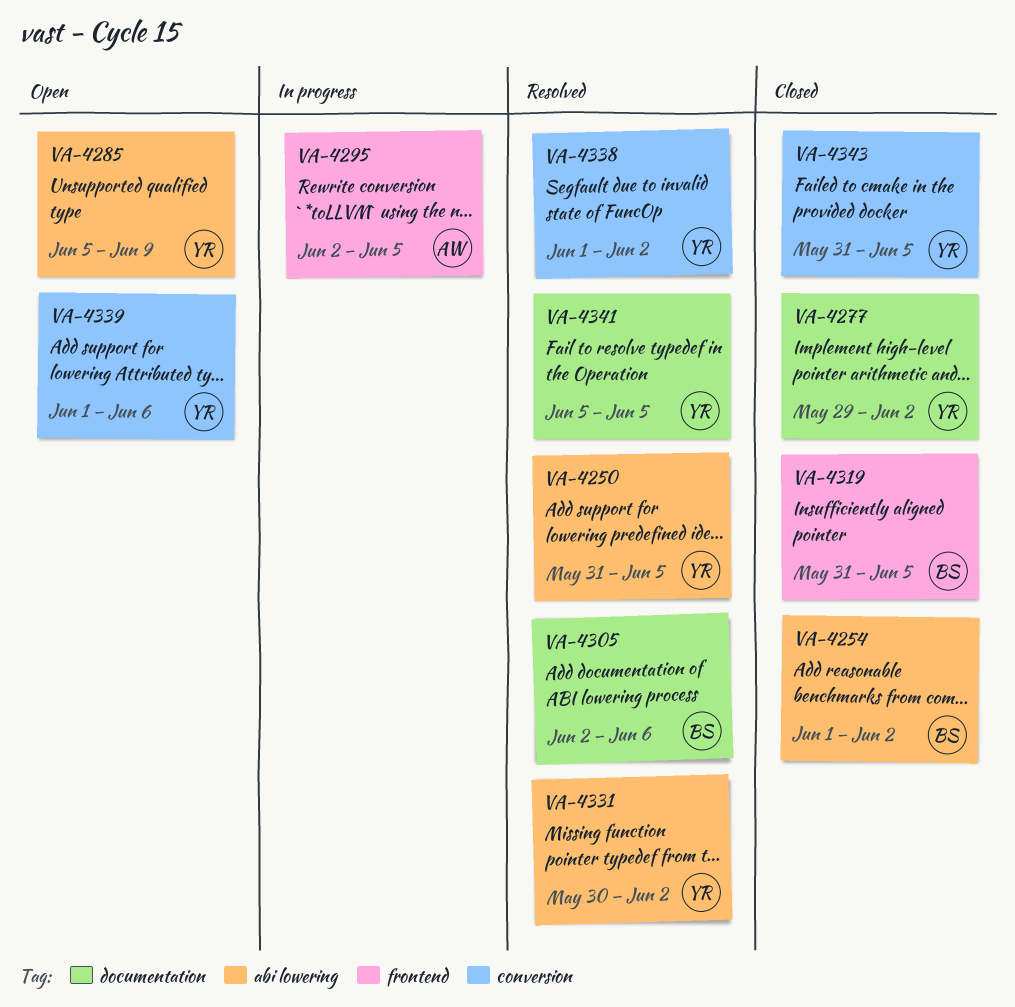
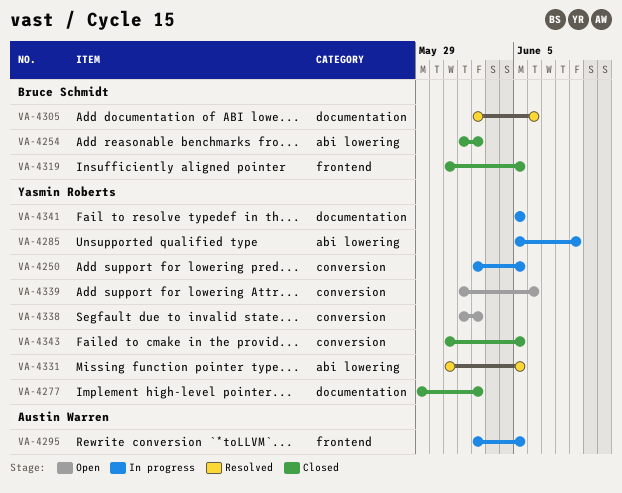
VA-4250, status: Resolved -> In progress
VA-4250, label: abi lowering -> conversion
VA-4250, start: May 31 -> Jun 2
VA-4285, status: Open -> In progress
VA-4331, start: May 30 -> May 31
VA-4331, due: Jun 2 -> Jun 5
VA-4338, status: Resolved -> Open
VA-4341, status: Resolved -> In progress

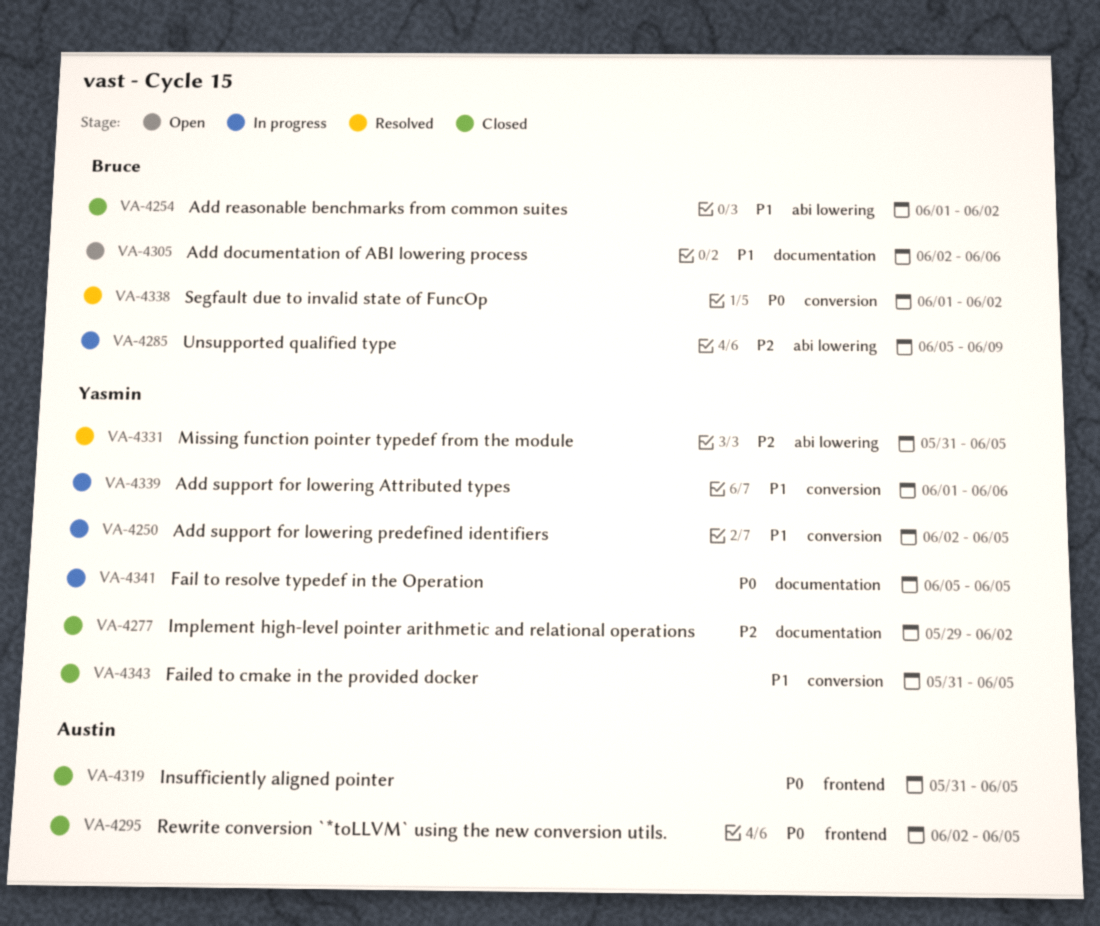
VA-4285, owner: Yasmin Roberts -> Bruce Schmidt
VA-4295, status: In progress -> Closed
VA-4305, status: Resolved -> Open
VA-4319, owner: Bruce Schmidt -> Austin Warren
VA-4338, status: Open -> Resolved
VA-4338, owner: Yasmin Roberts -> Bruce Schmidt
VA-4339, status: Open -> In progress

